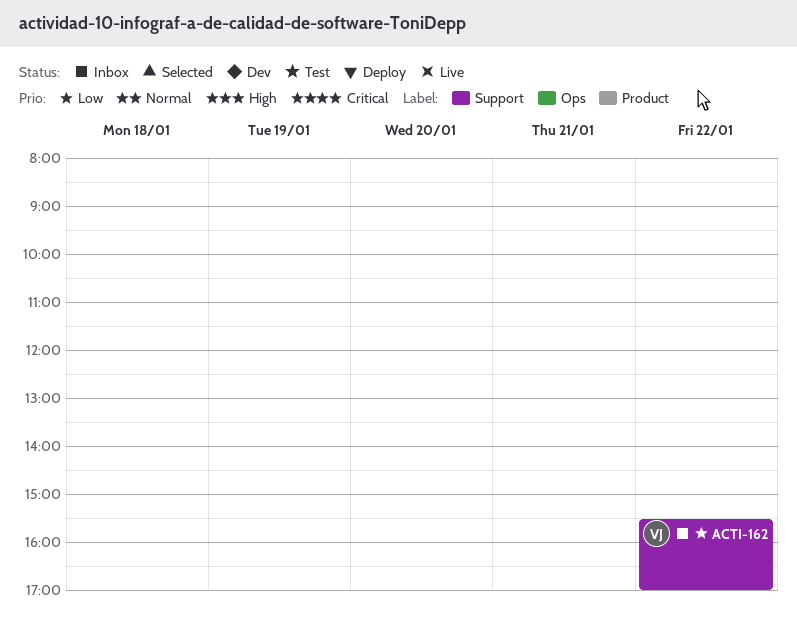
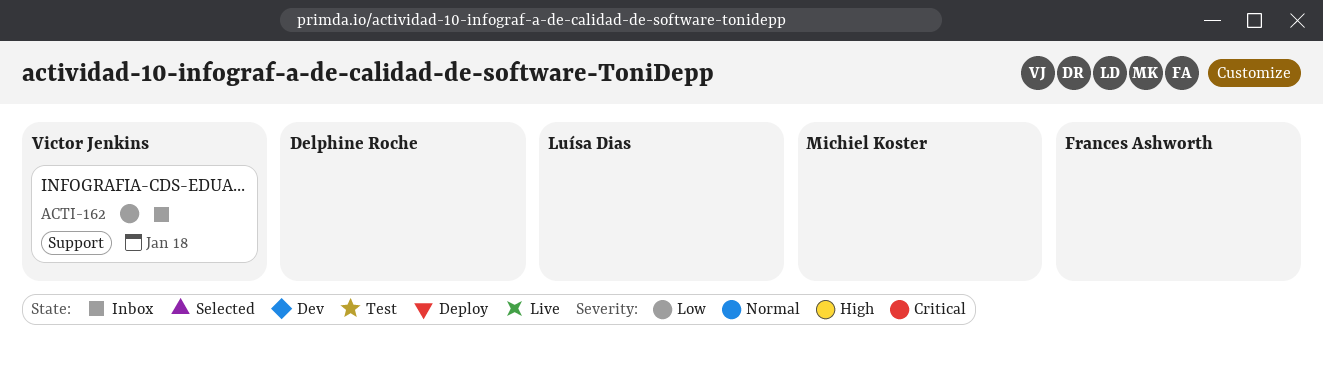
ACTI-162, day: Jan 22 -> Jan 18

